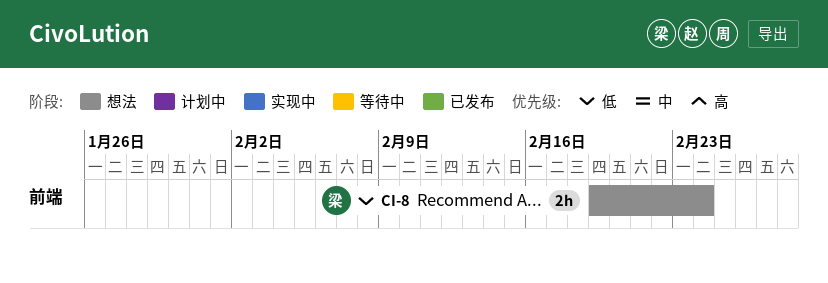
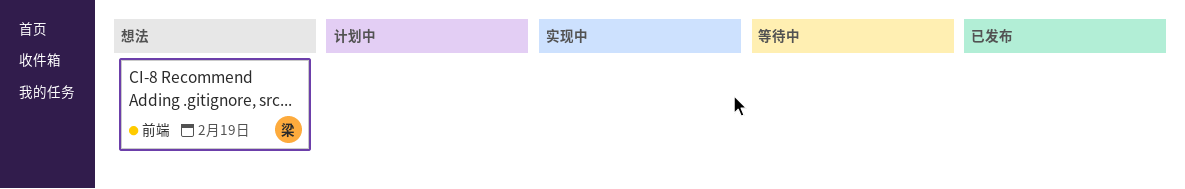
CI-8, due: Feb 24 -> Feb 19

